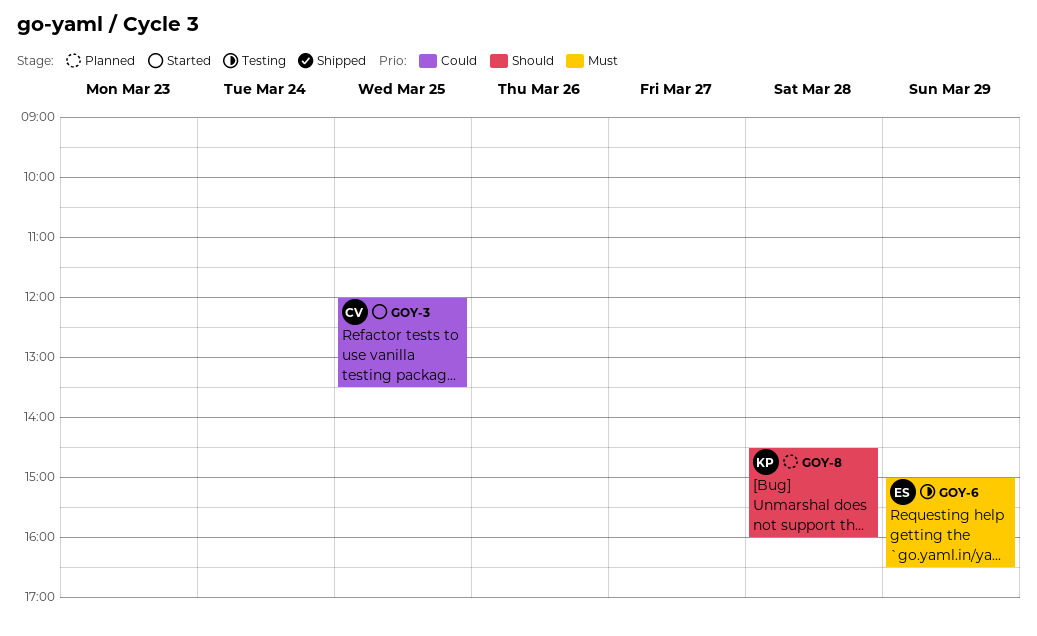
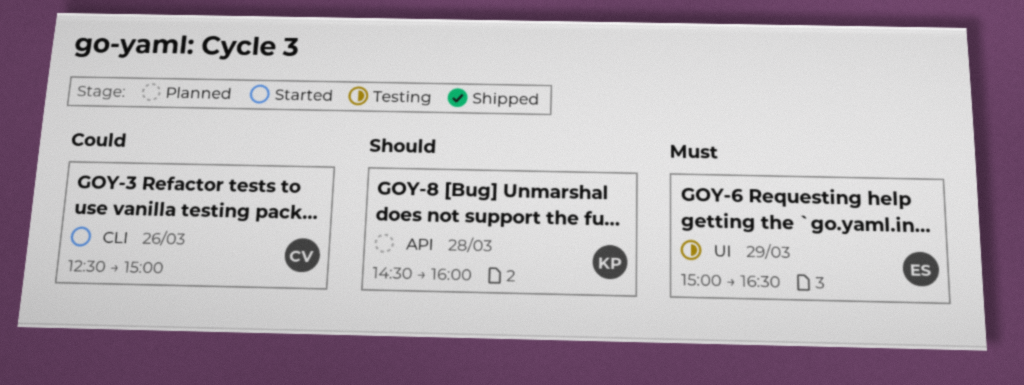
GOY-3, day: Mar 25 -> Mar 26
GOY-3, begins: 12:00 -> 12:30
GOY-3, ends: 13:30 -> 15:00

